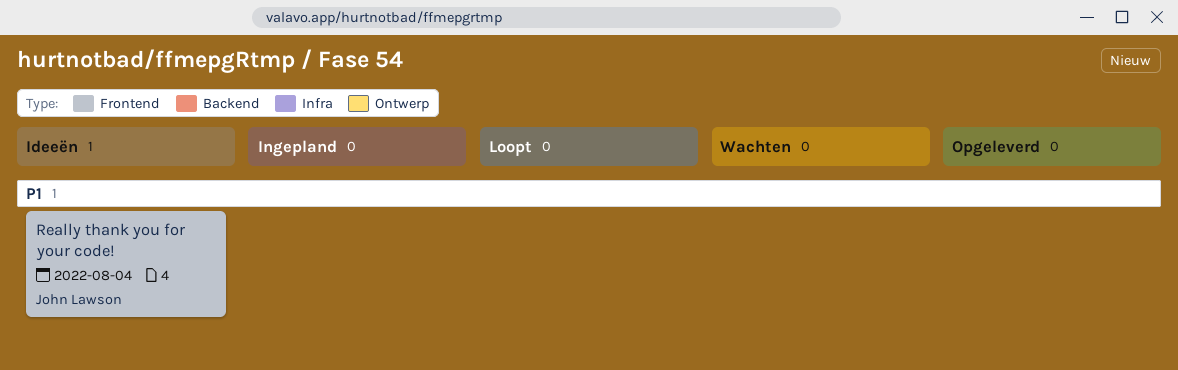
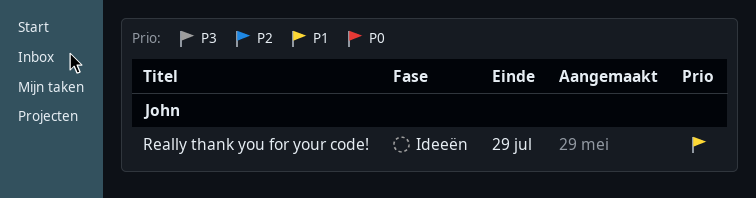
Really thank you for your code!, due: Aug 4 -> Jul 29

